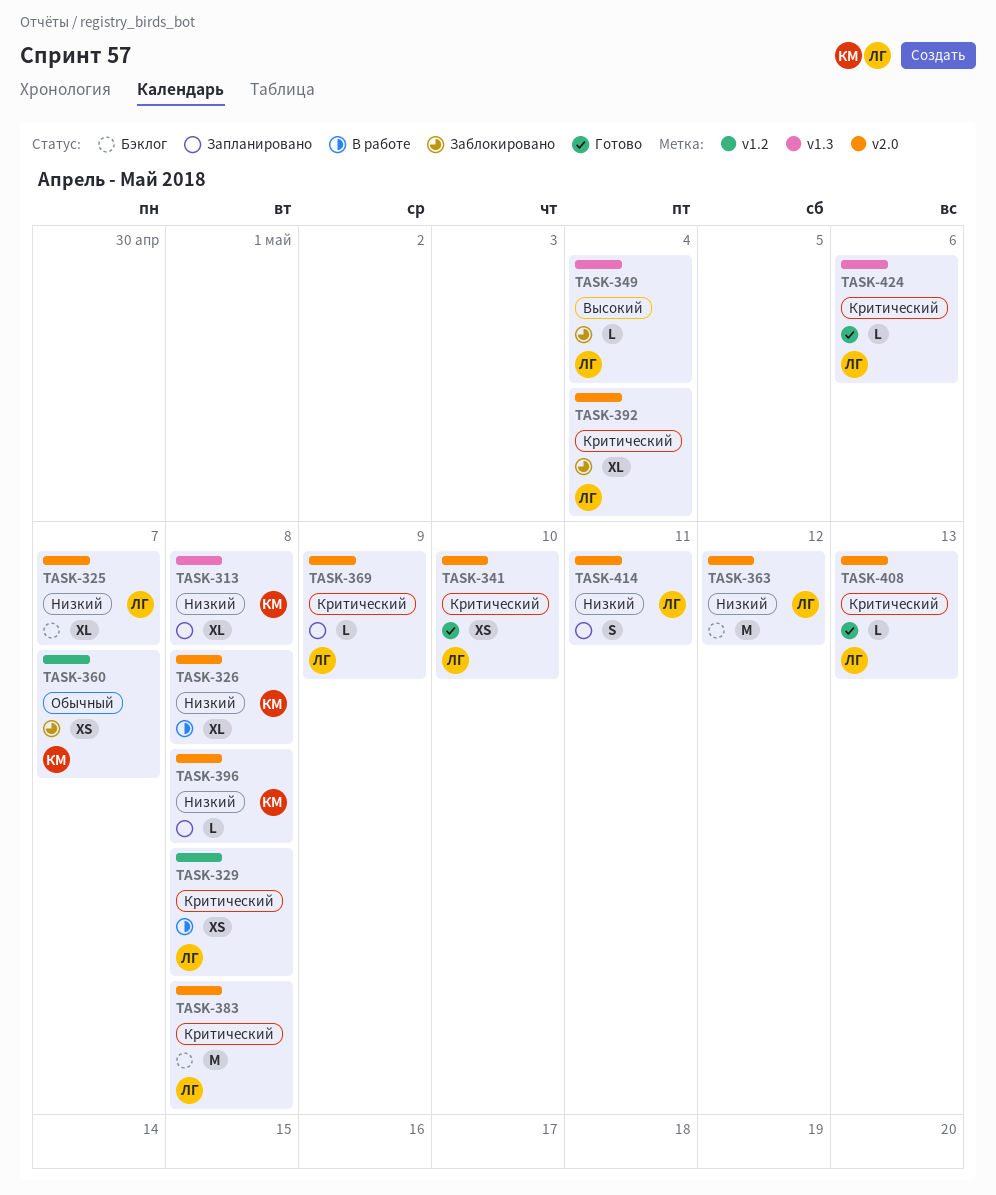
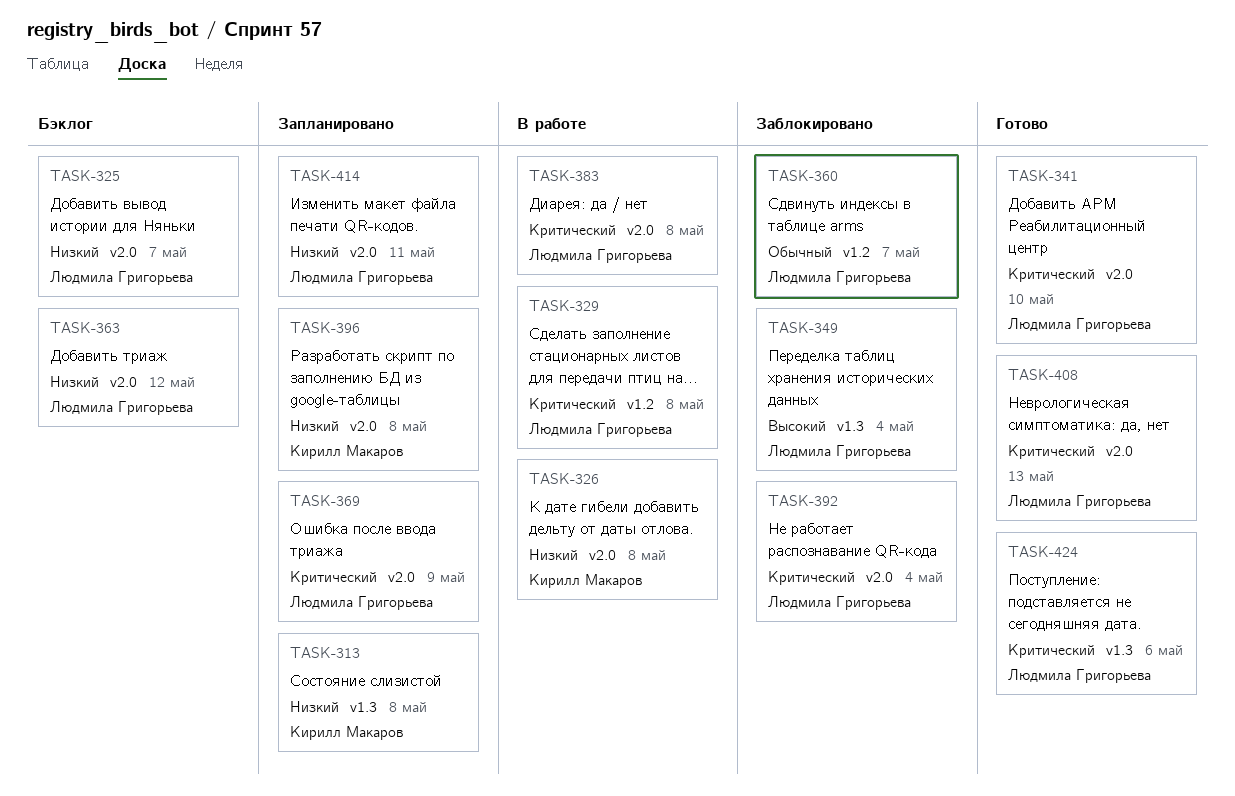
TASK-360, owner: Кирилл Макаров -> Людмила Григорьева
TASK-383, status: Бэклог -> В работе

